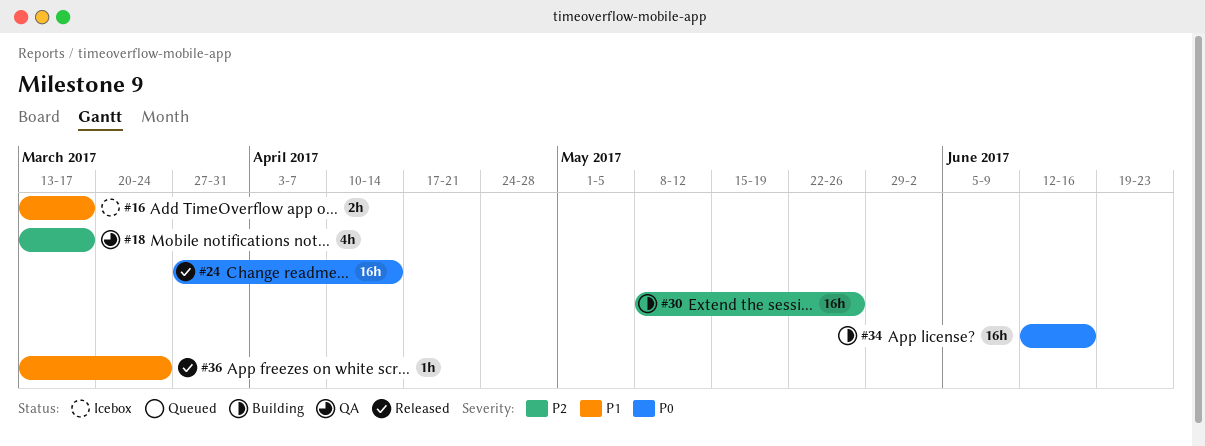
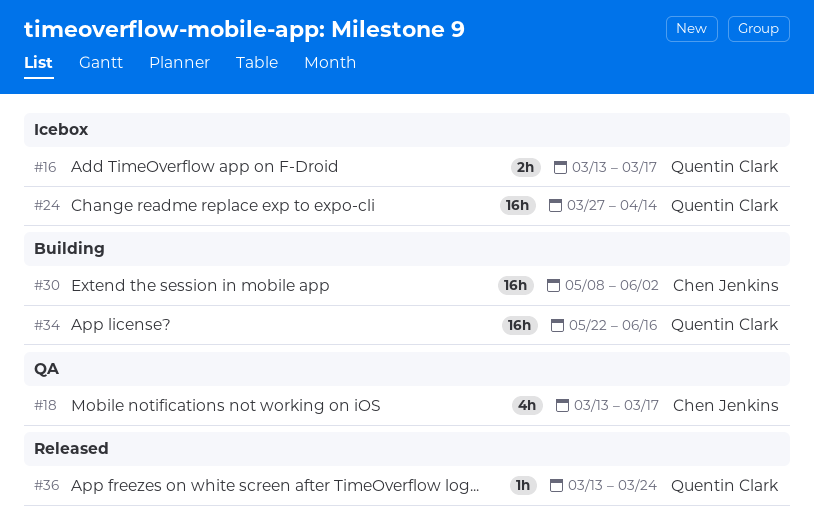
#24, status: Released -> Icebox
#30, due: May 26 -> Jun 2
#34, start: Jun 12 -> May 22

